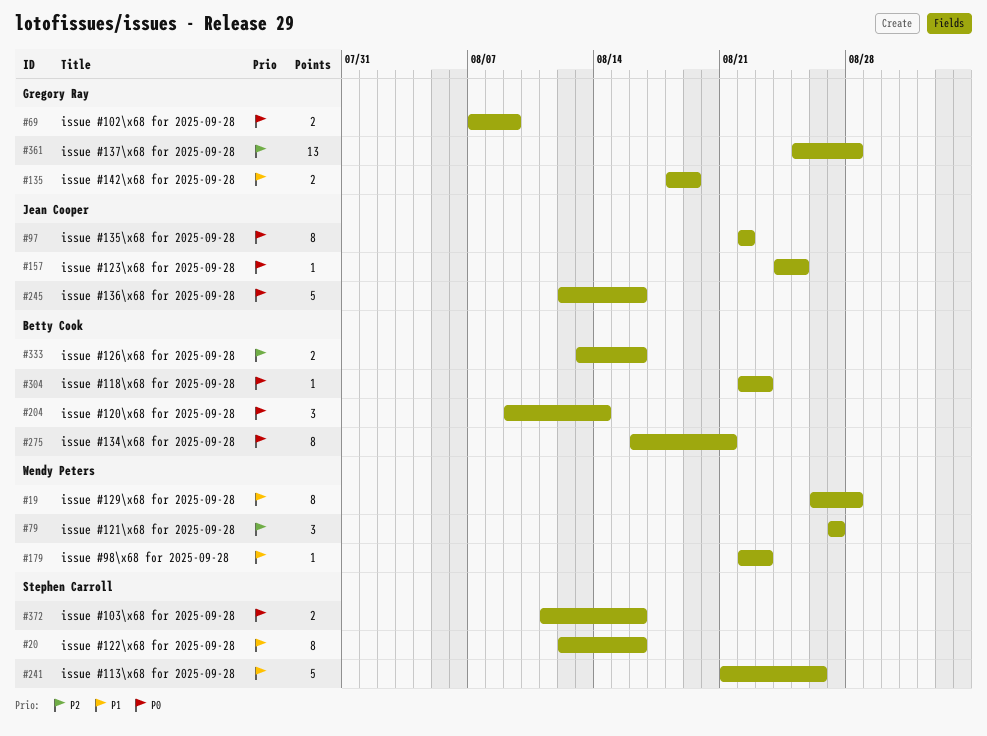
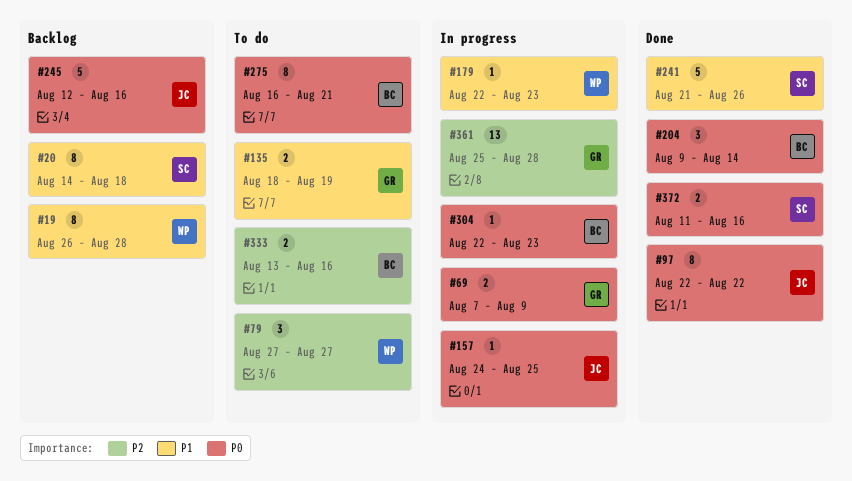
#20, start: Aug 12 -> Aug 14
#20, due: Aug 16 -> Aug 18

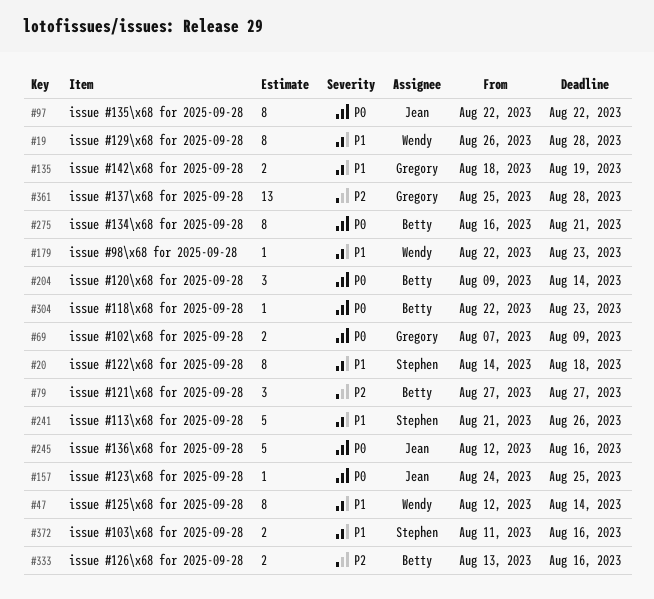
#47: none -> present
#79, owner: Wendy -> Betty
#372, priority: P0 -> P1

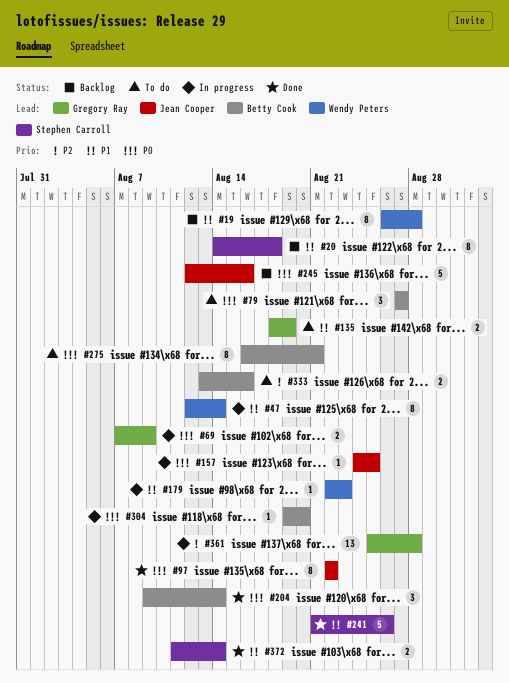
#79, priority: P2 -> P0
#304, start: Aug 22 -> Aug 19
#304, due: Aug 23 -> Aug 20
#372, due: Aug 16 -> Aug 14

